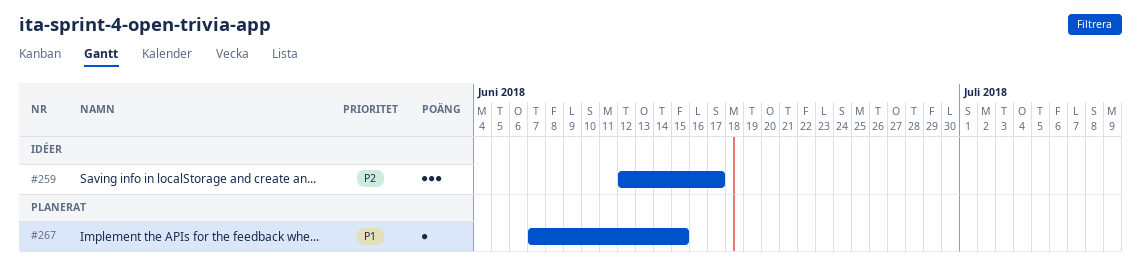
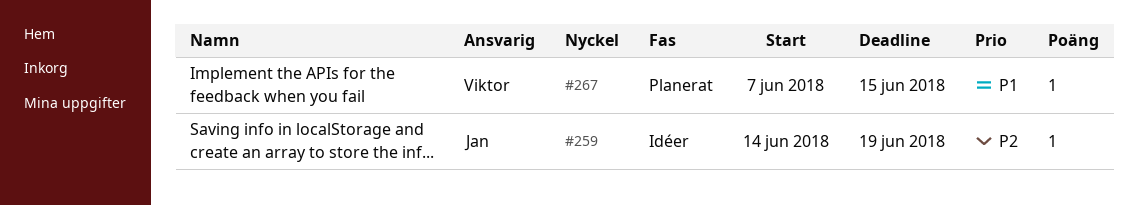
#259, estimate: 3 -> 1
#259, start: Jun 12 -> Jun 14
#259, due: Jun 17 -> Jun 19

